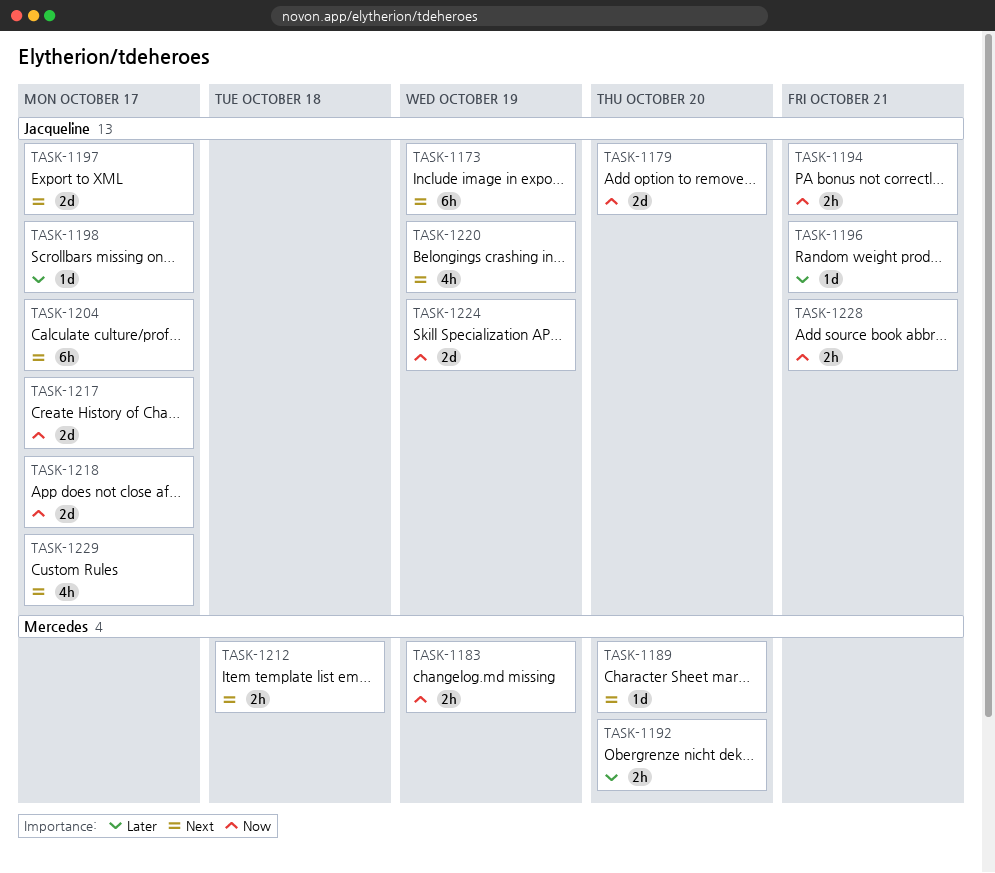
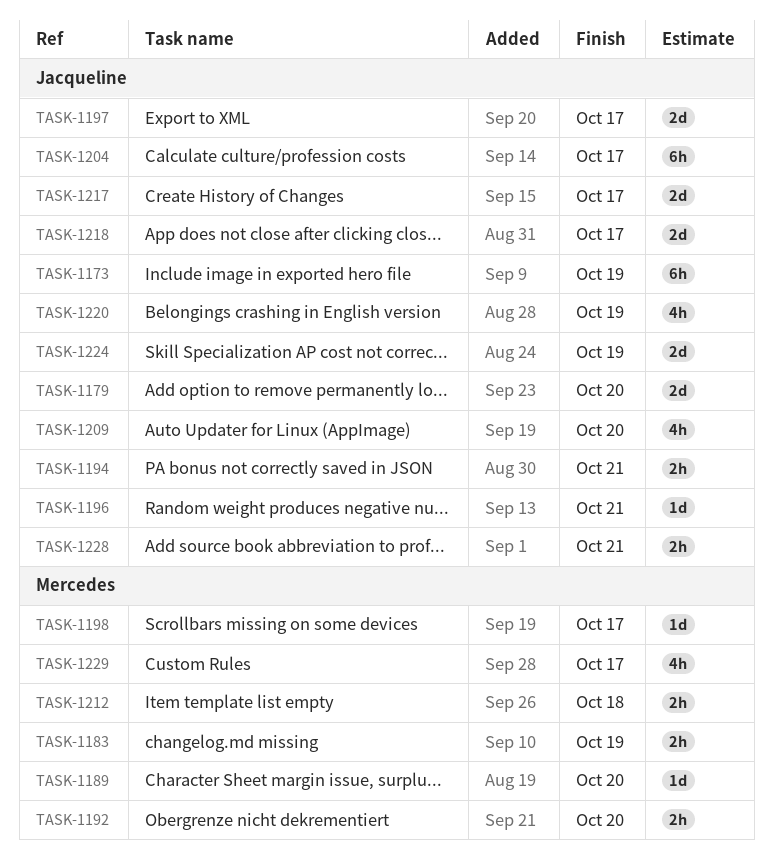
TASK-1198, owner: Jacqueline -> Mercedes
TASK-1209: none -> present
TASK-1229, owner: Jacqueline -> Mercedes

